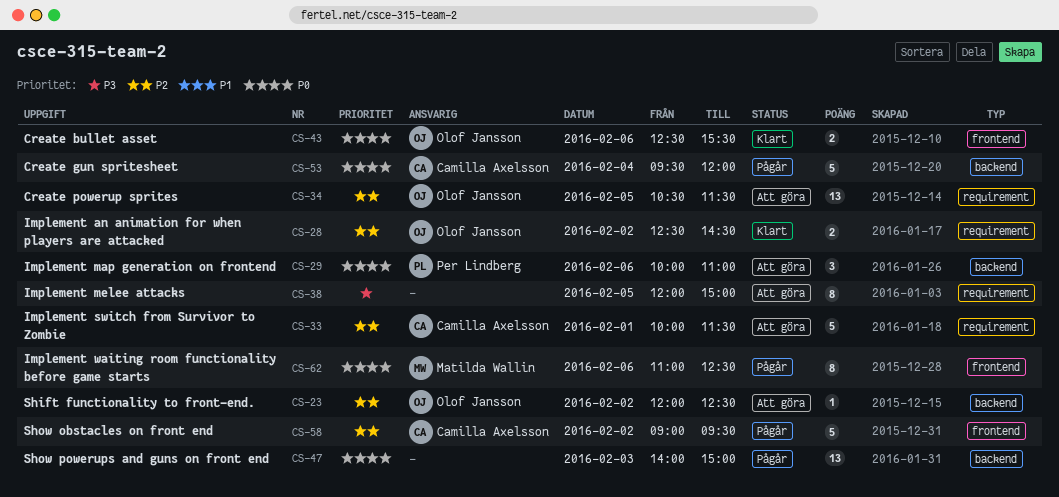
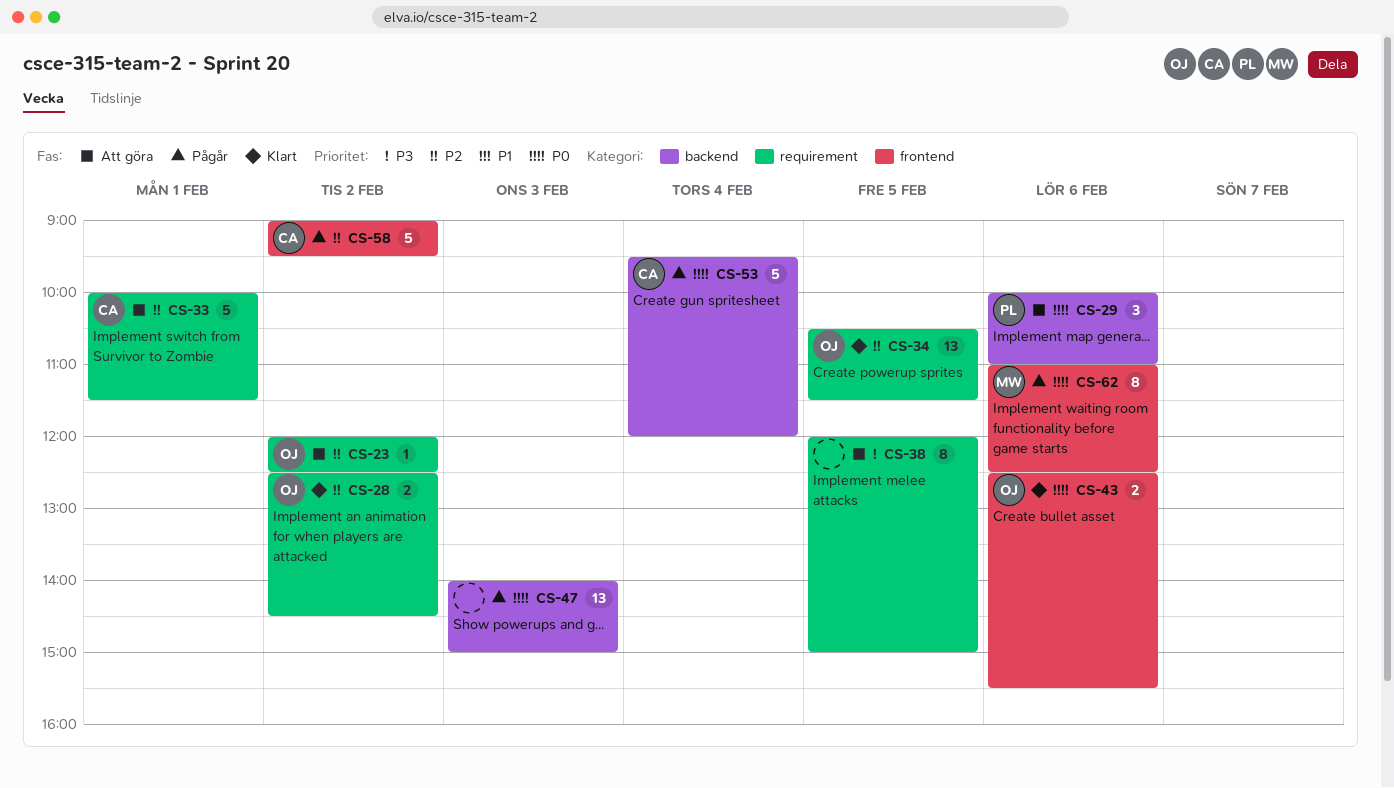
CS-23, label: backend -> requirement
CS-34, status: Att göra -> Klart

